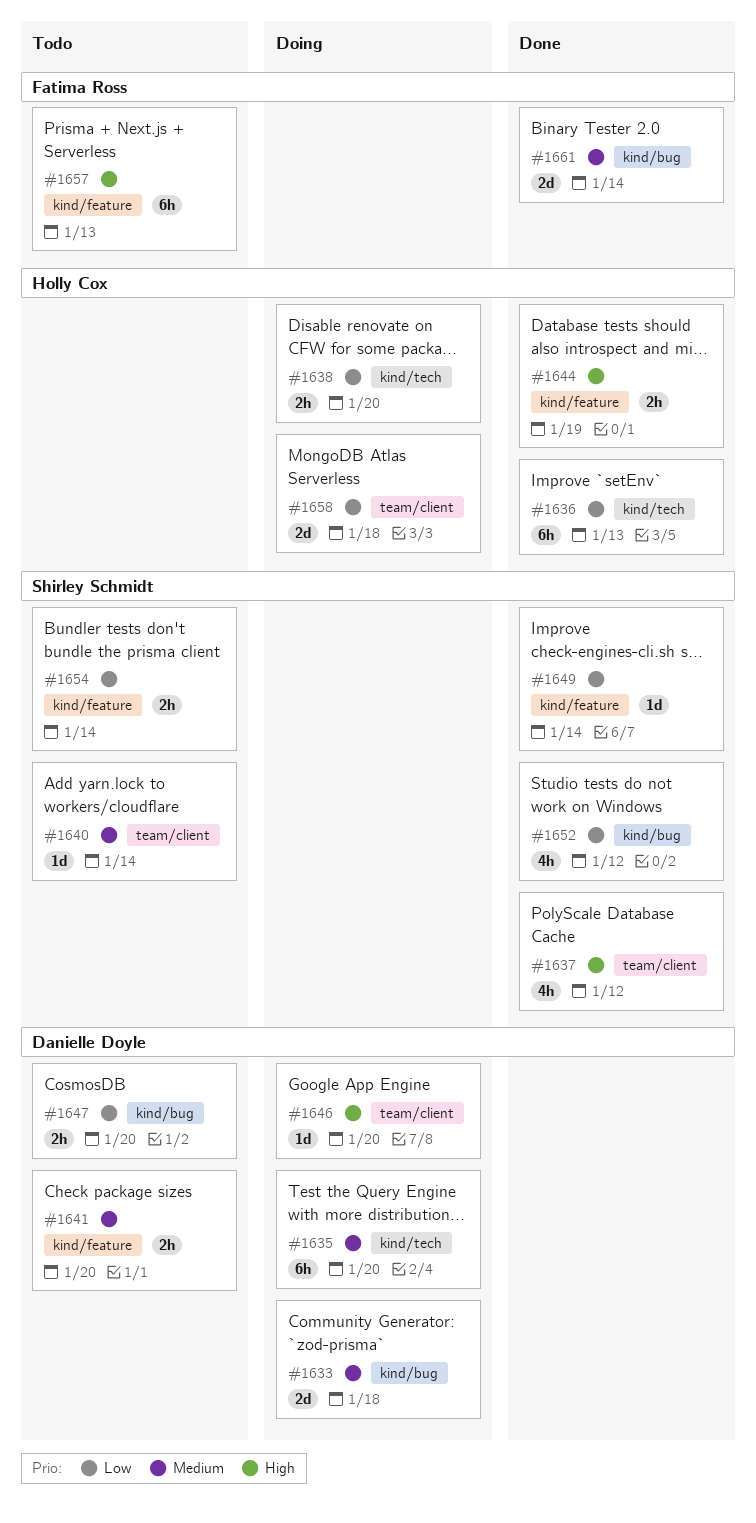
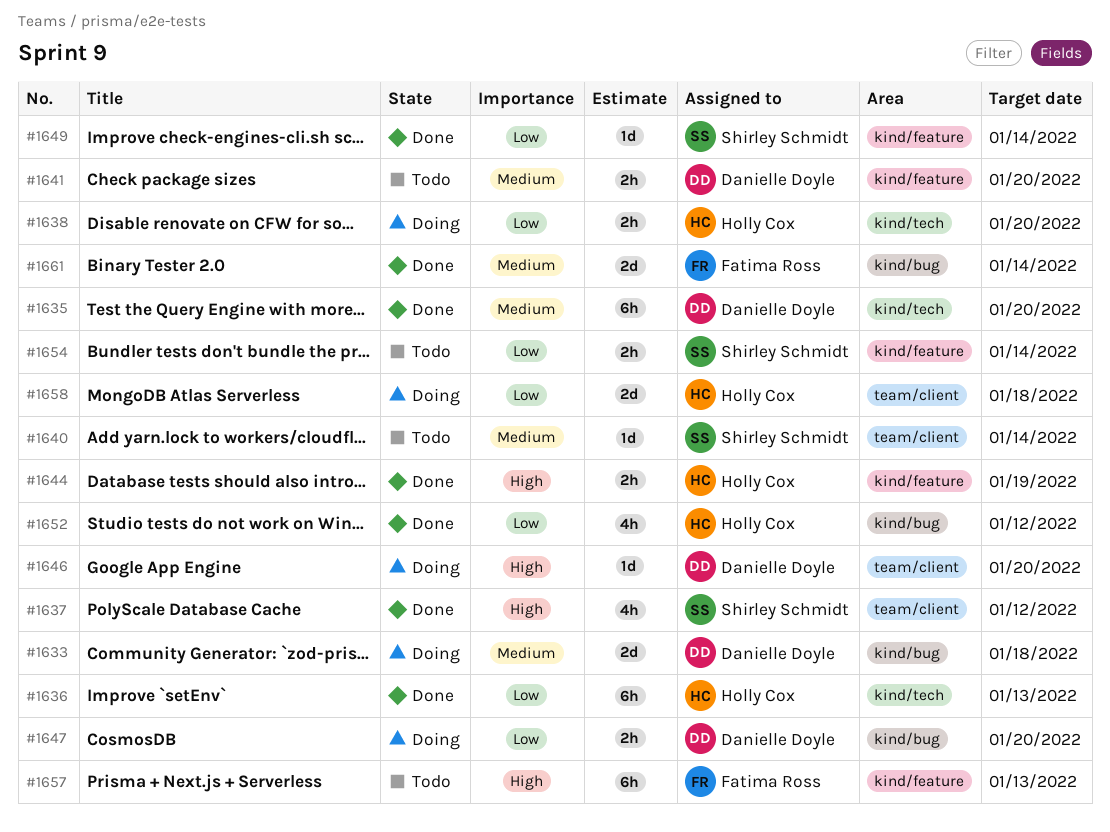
#1635, status: Doing -> Done
#1647, status: Todo -> Doing
#1652, owner: Shirley Schmidt -> Holly Cox

